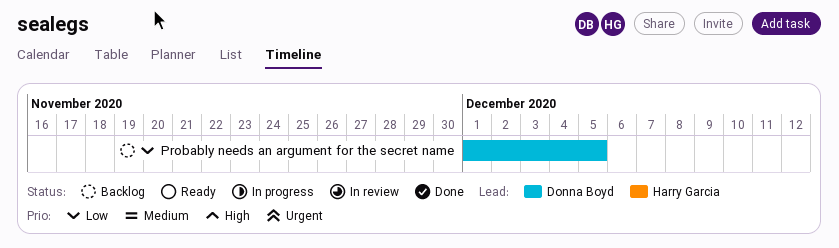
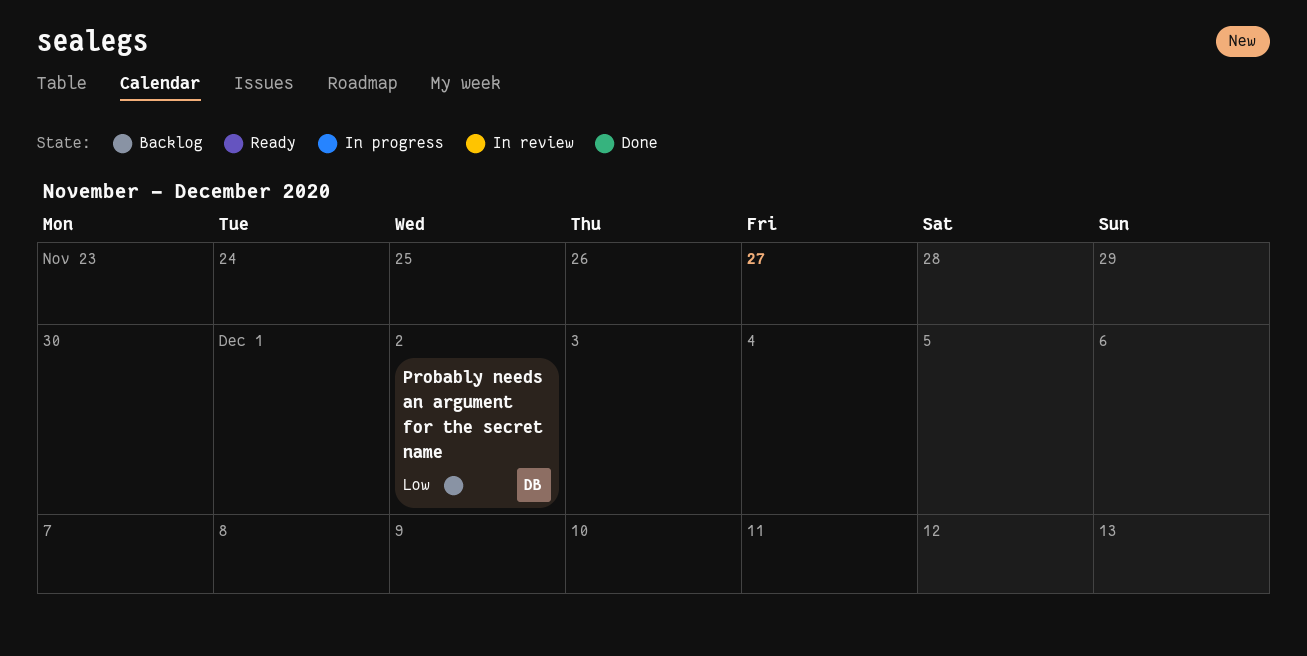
Probably needs an argument for the secret name, due: Dec 5 -> Dec 2

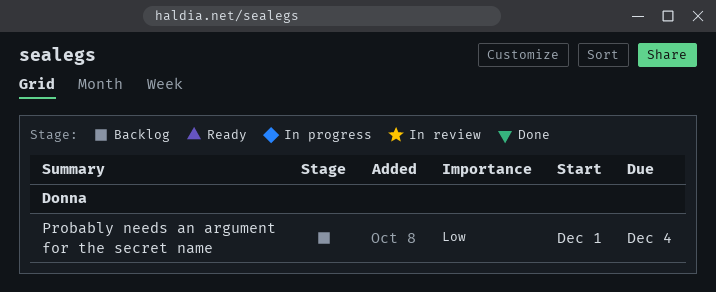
Probably needs an argument for the secret name, due: Dec 2 -> Dec 4

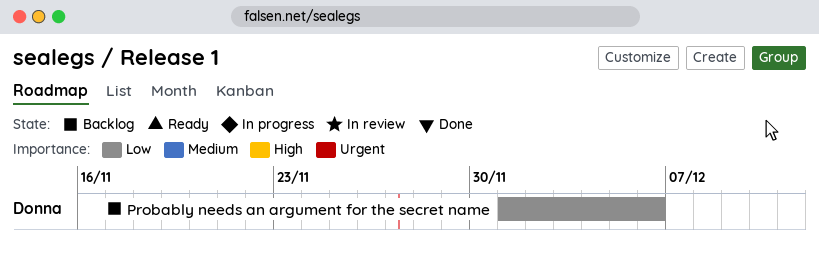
Probably needs an argument for the secret name, due: Dec 4 -> Dec 6

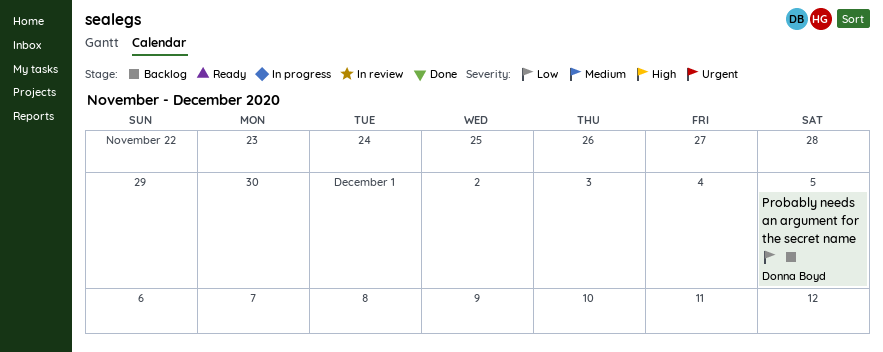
Probably needs an argument for the secret name, due: Dec 6 -> Dec 5

